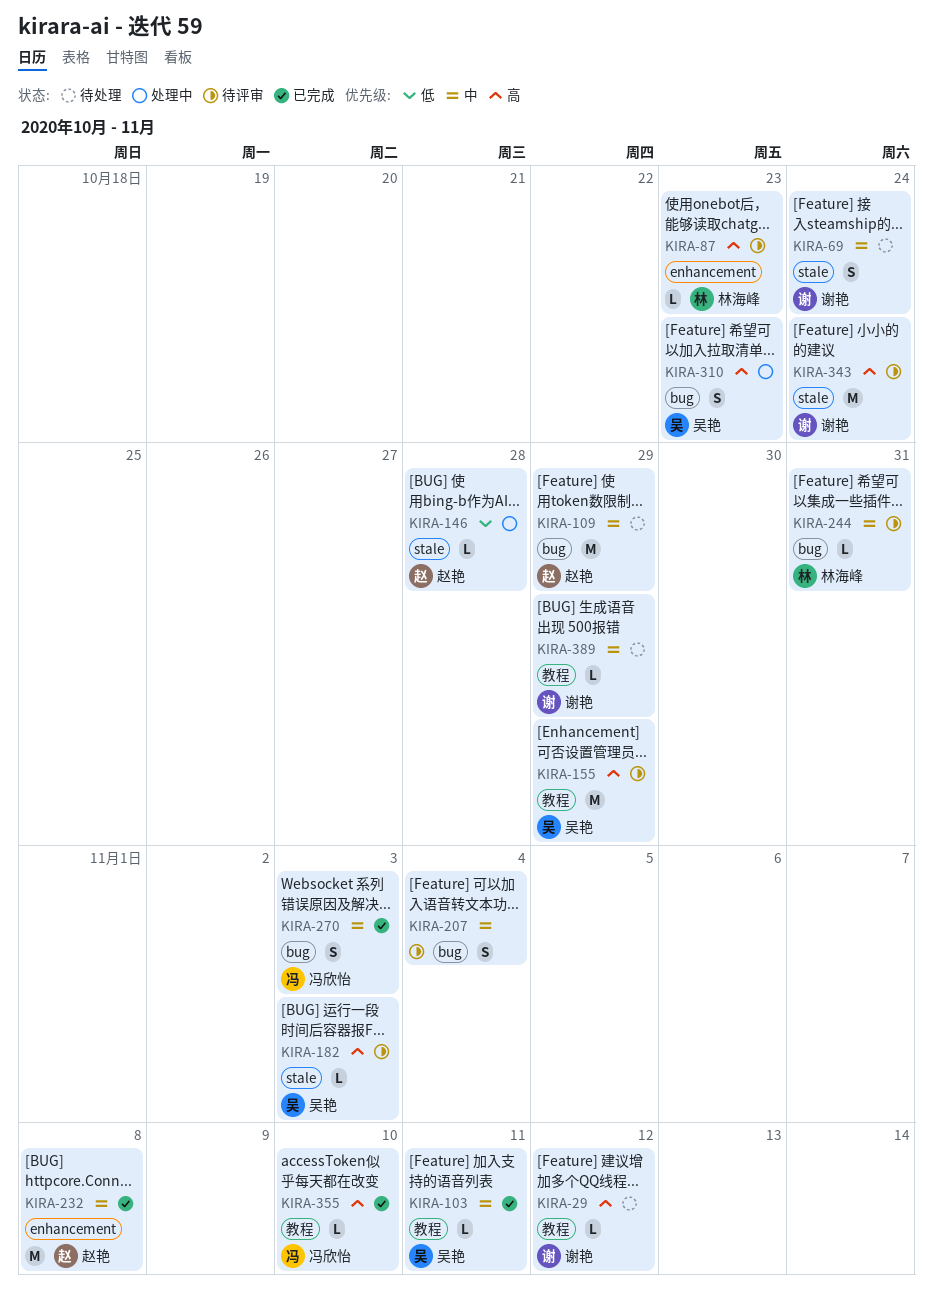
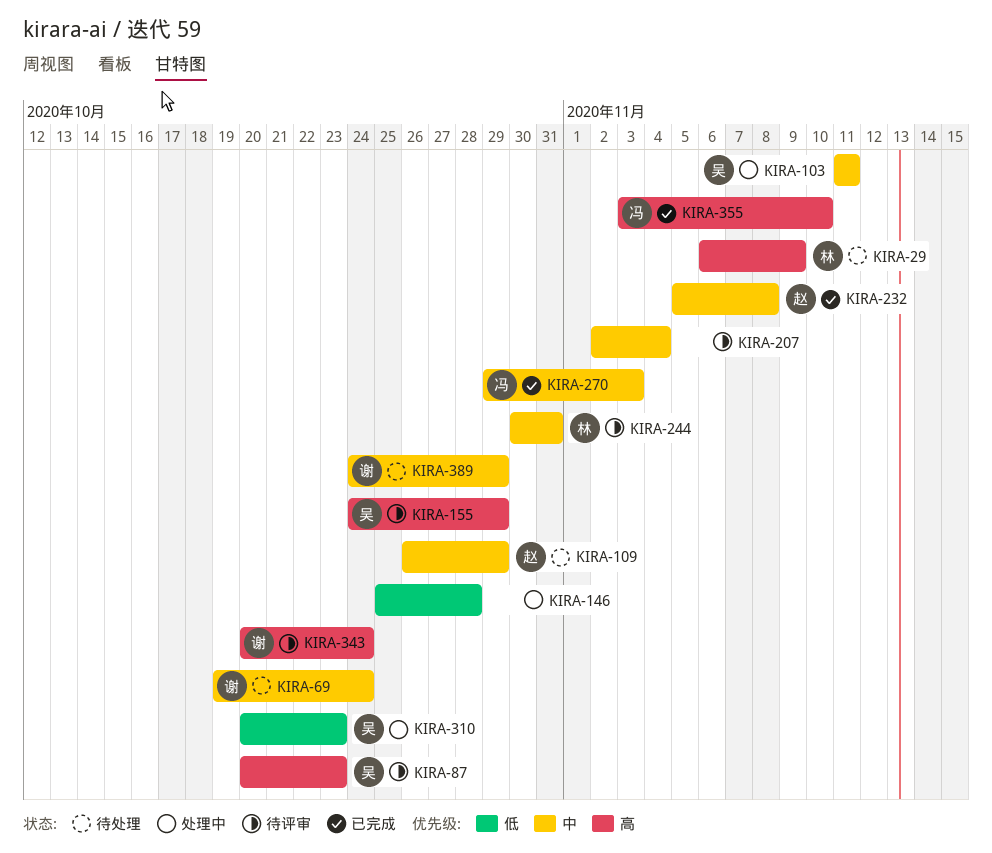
KIRA-29, owner: 谢艳 -> 林海峰
KIRA-29, due: Nov 12 -> Nov 9
KIRA-87, owner: 林海峰 -> 吴艳
KIRA-103, status: 已完成 -> 处理中
KIRA-146, owner: 赵艳 -> none
KIRA-182: present -> none
KIRA-310, priority: 高 -> 低

